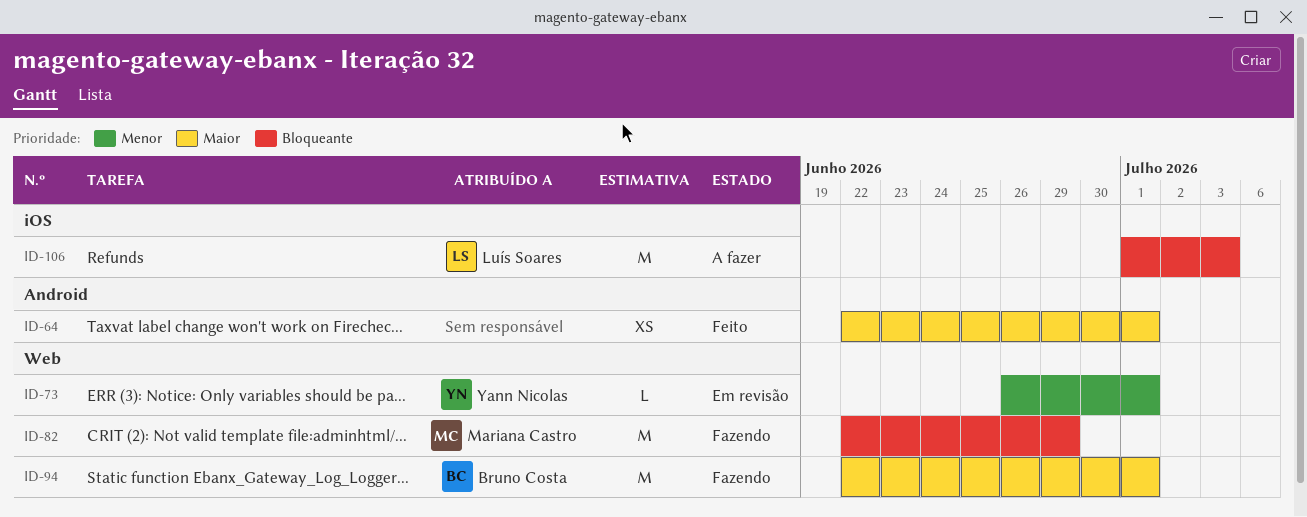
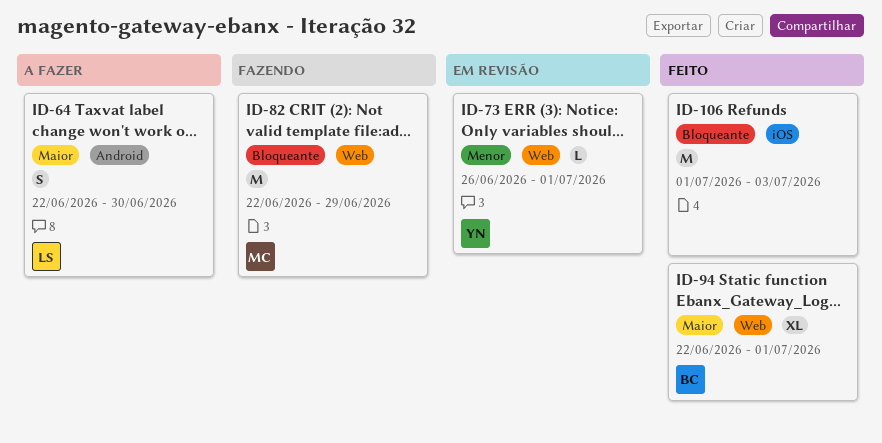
ID-64, status: Feito -> A fazer
ID-64, owner: none -> Luís Soares
ID-64, estimate: XS -> S
ID-64, due: Jul 1 -> Jun 30
ID-94, status: Fazendo -> Feito
ID-94, estimate: M -> XL
ID-106, status: A fazer -> Feito
ID-106, owner: Luís Soares -> none

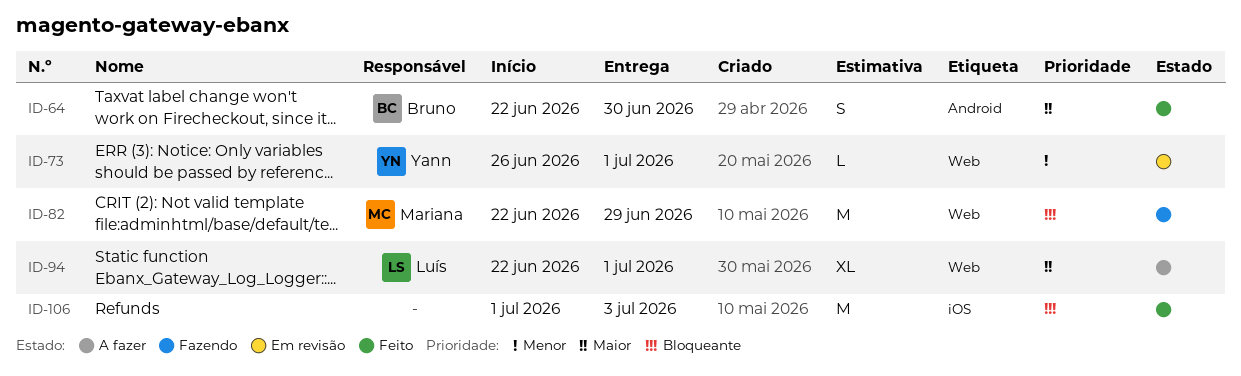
ID-64, status: A fazer -> Feito
ID-64, owner: Luís -> Bruno
ID-94, status: Feito -> A fazer
ID-94, owner: Bruno -> Luís

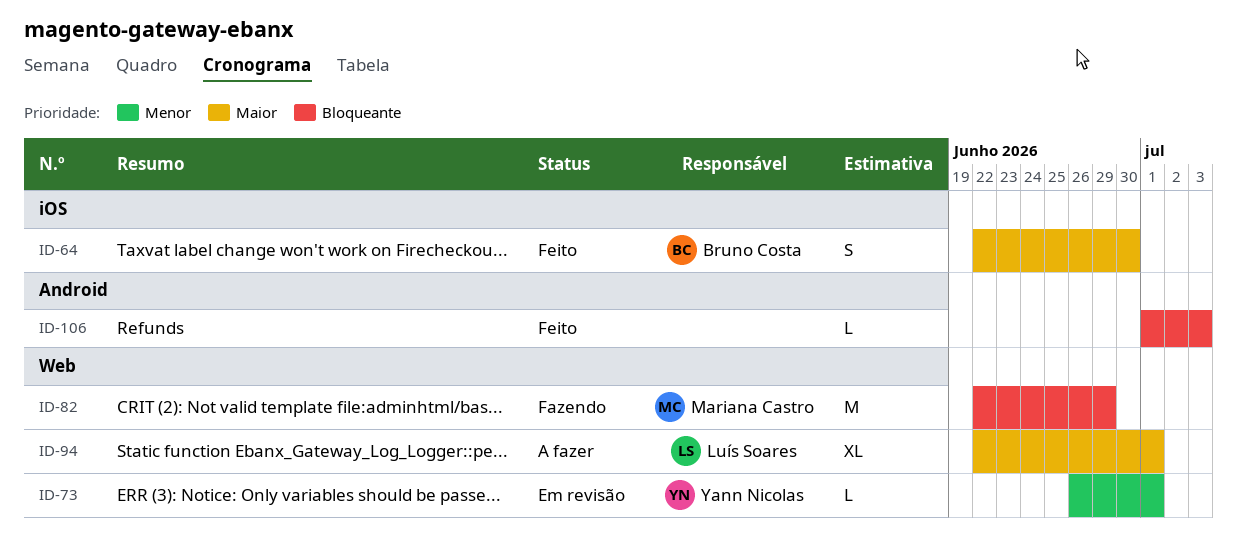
ID-64, label: Android -> iOS
ID-106, label: iOS -> Android
ID-106, estimate: M -> L

